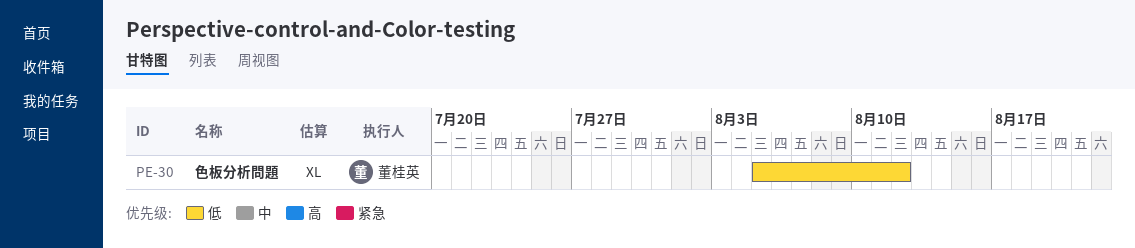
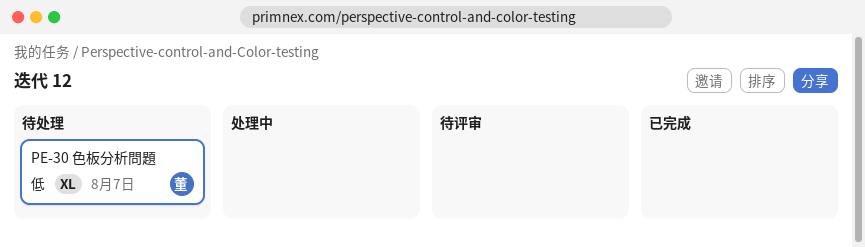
PE-30, due: Aug 12 -> Aug 7

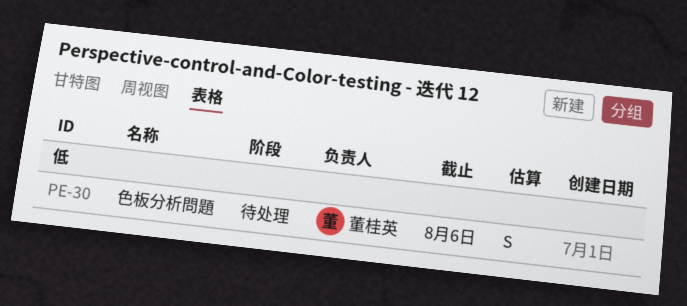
PE-30, estimate: XL -> S
PE-30, due: Aug 7 -> Aug 6

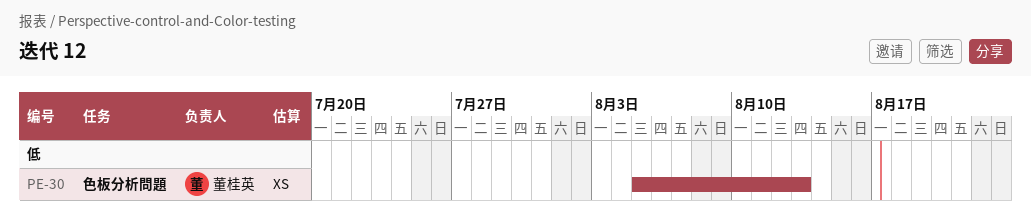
PE-30, estimate: S -> XS
PE-30, due: Aug 6 -> Aug 13

